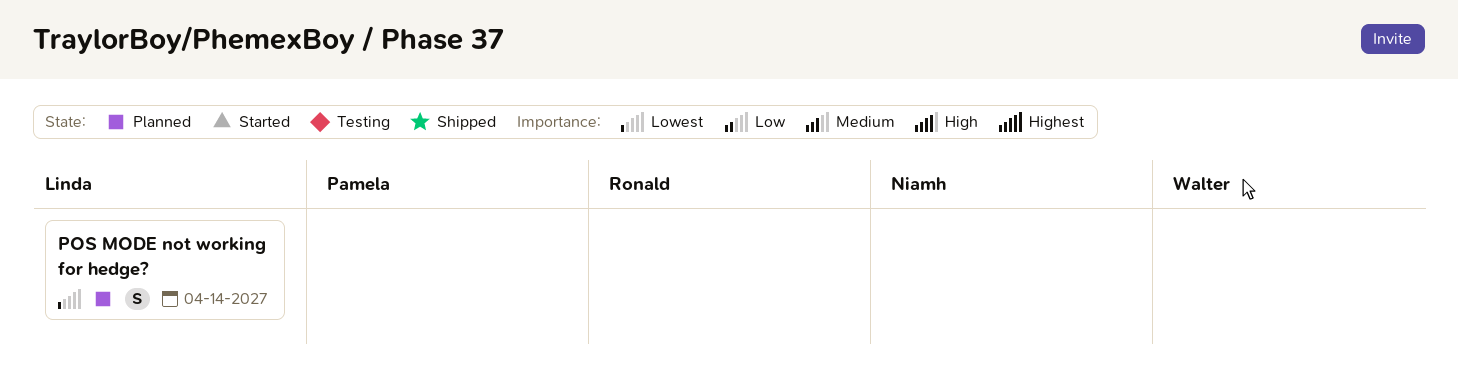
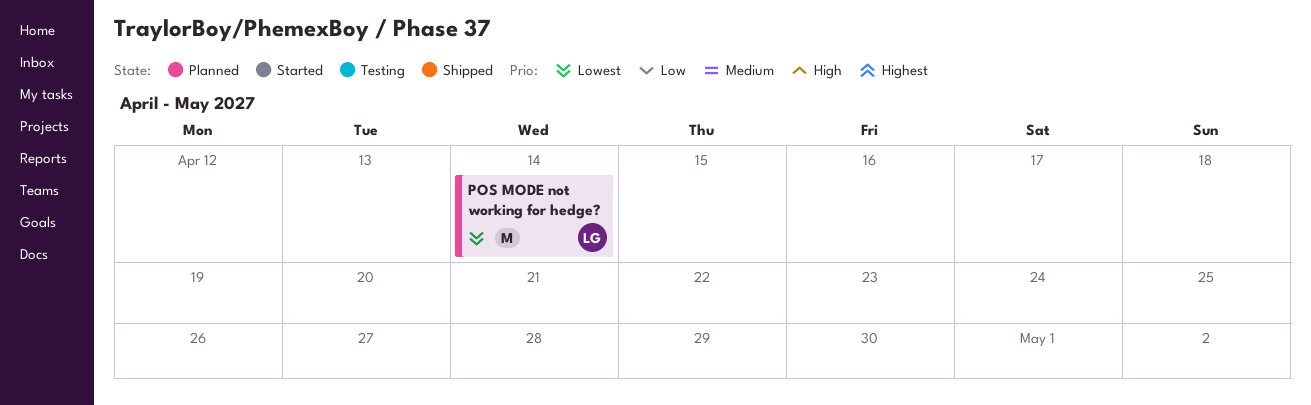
POS MODE not working for hedge?, estimate: S -> M

